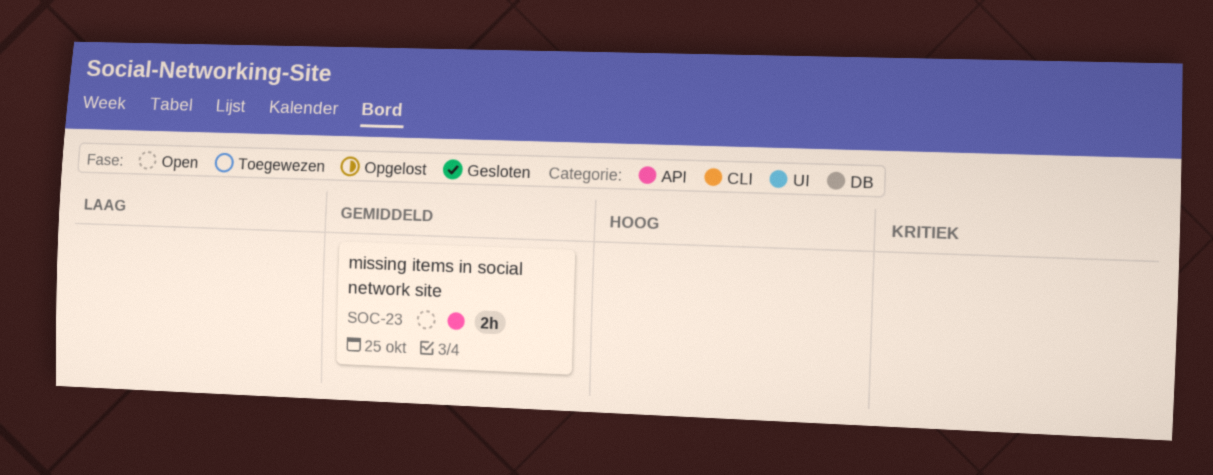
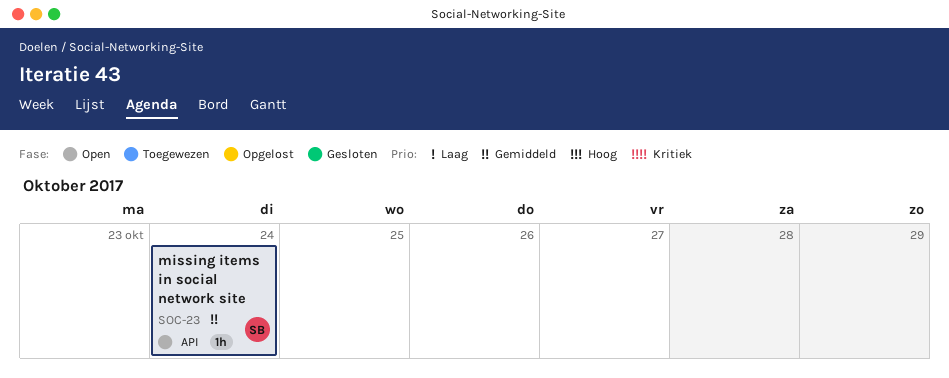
SOC-23, estimate: 2h -> 1h
SOC-23, due: Oct 25 -> Oct 24

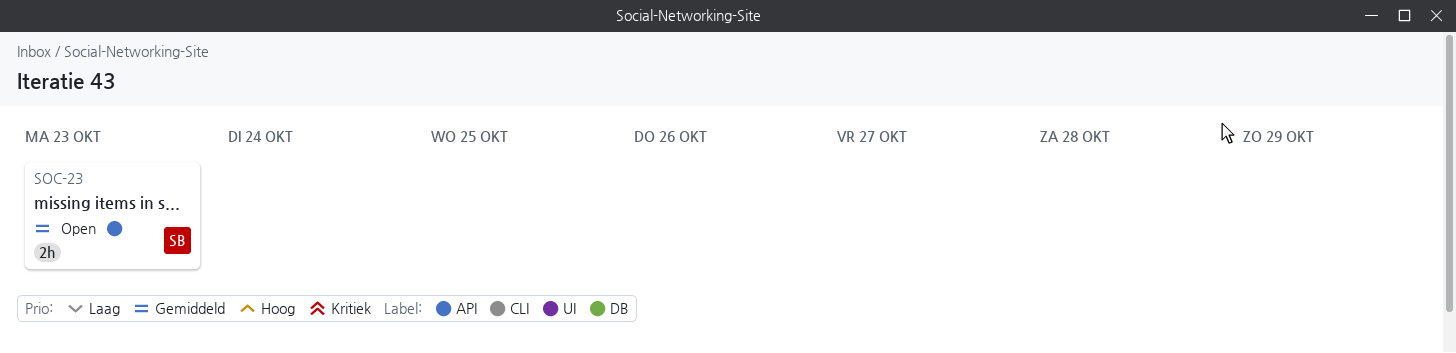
SOC-23, estimate: 1h -> 2h
SOC-23, due: Oct 24 -> Oct 23

